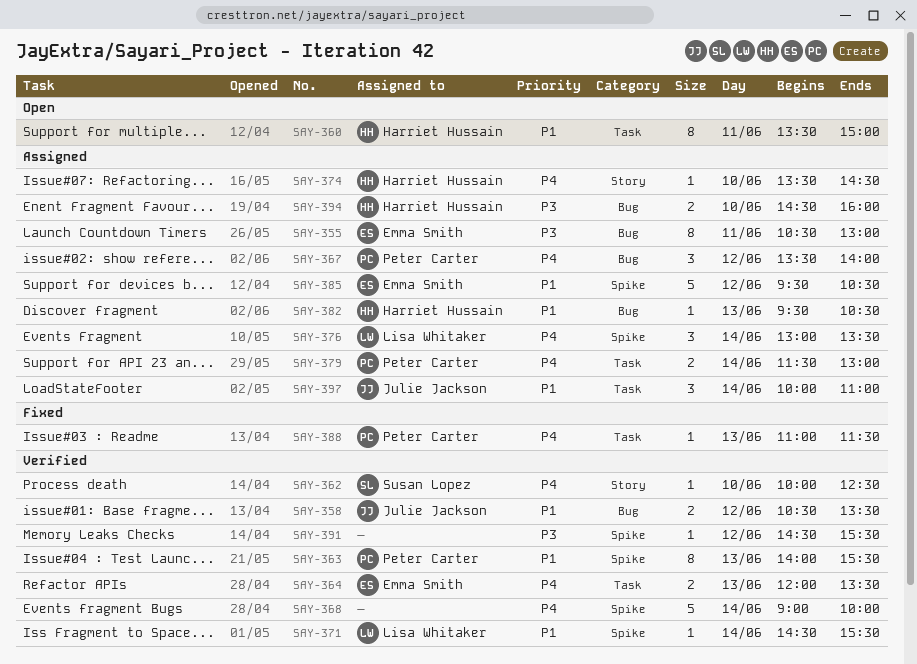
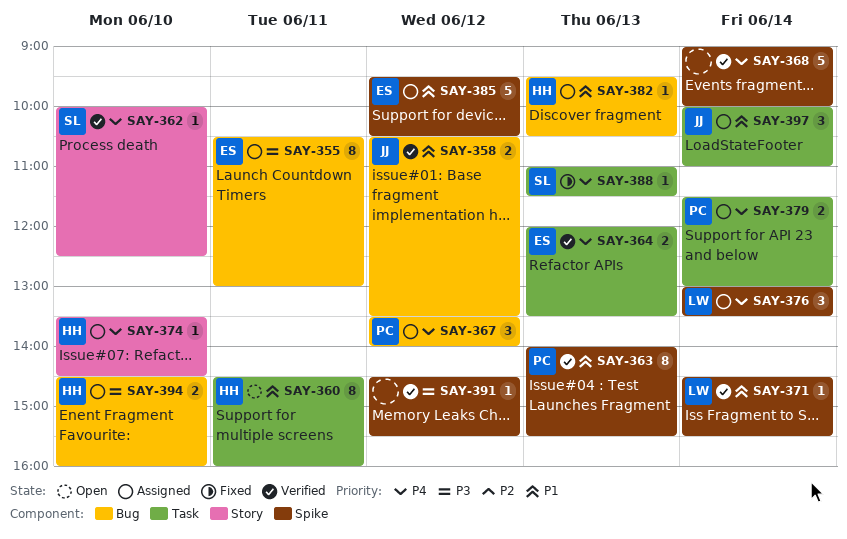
SAY-360, begins: 13:30 -> 14:30
SAY-360, ends: 15:00 -> 16:00
SAY-388, owner: Peter Carter -> Susan Lopez

